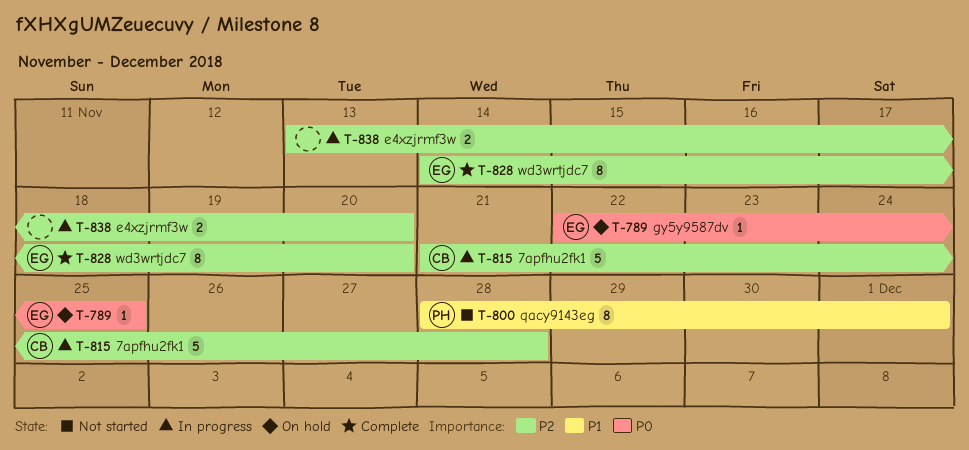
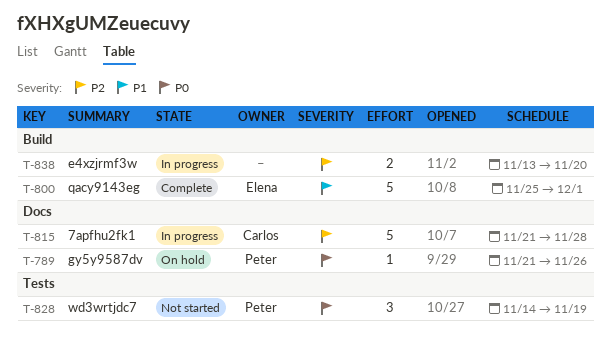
T-789, owner: Elena -> Peter
T-789, start: Nov 22 -> Nov 21
T-789, due: Nov 25 -> Nov 26
T-800, status: Not started -> Complete
T-800, owner: Peter -> Elena
T-800, estimate: 8 -> 5
T-800, start: Nov 28 -> Nov 25
T-828, status: Complete -> Not started
T-828, owner: Elena -> Peter
T-828, priority: P2 -> P0
T-828, estimate: 8 -> 3
T-828, due: Nov 20 -> Nov 19

